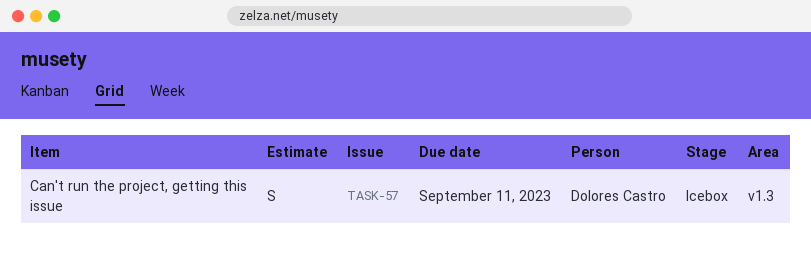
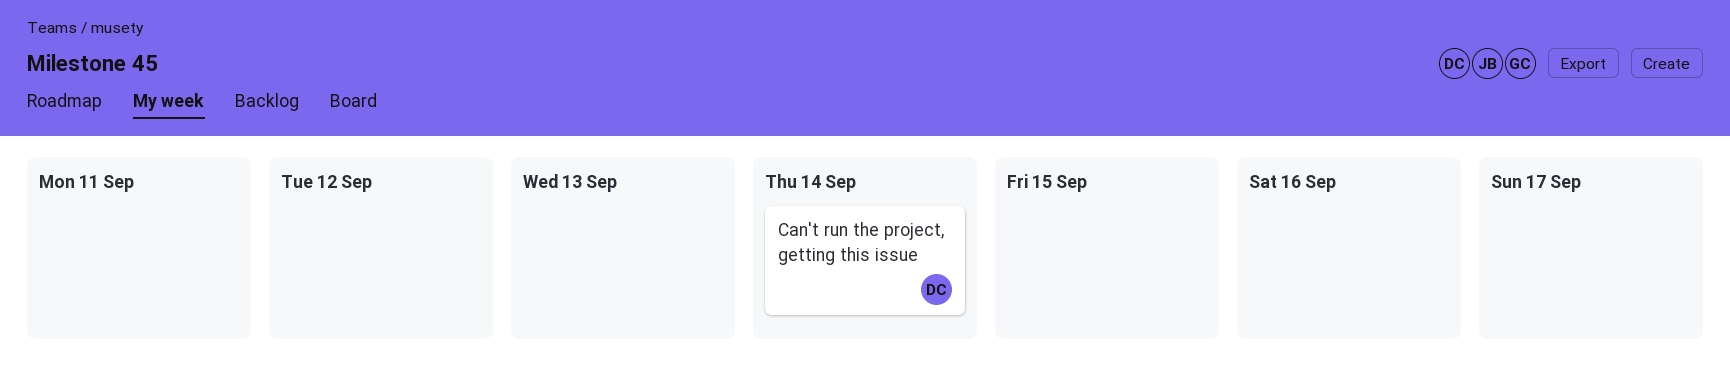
Can't run the project, getting this issue, due: Sep 11 -> Sep 14

